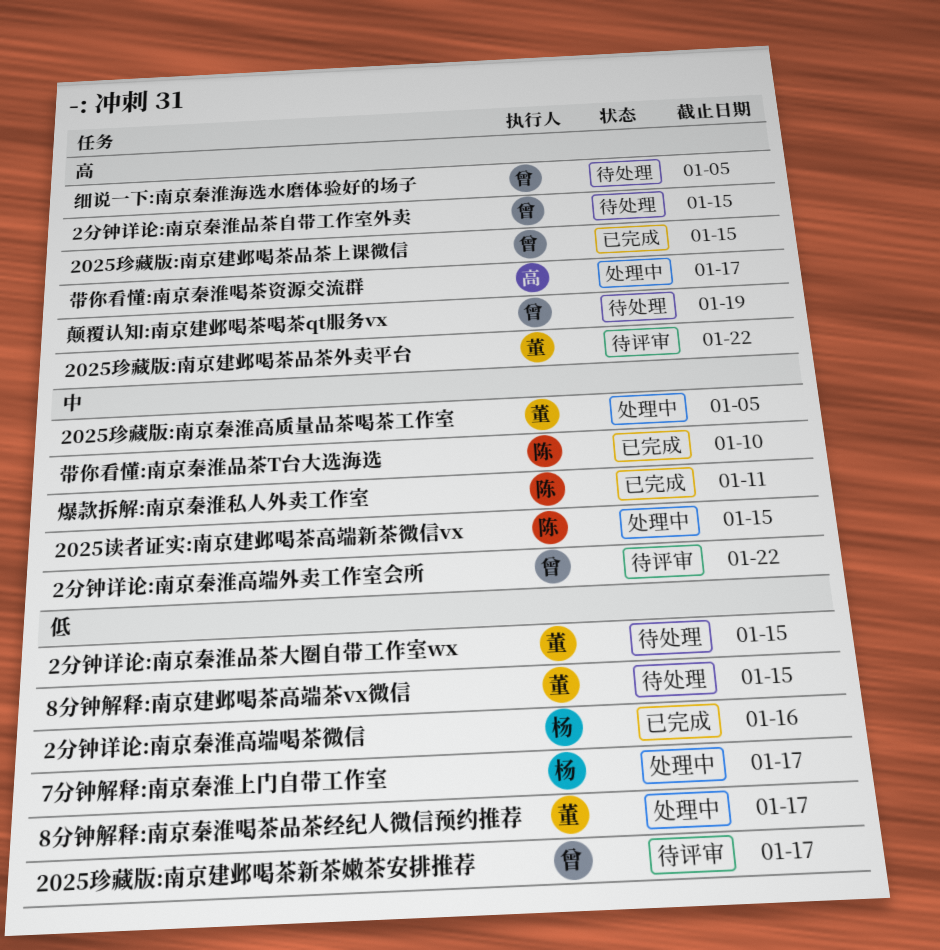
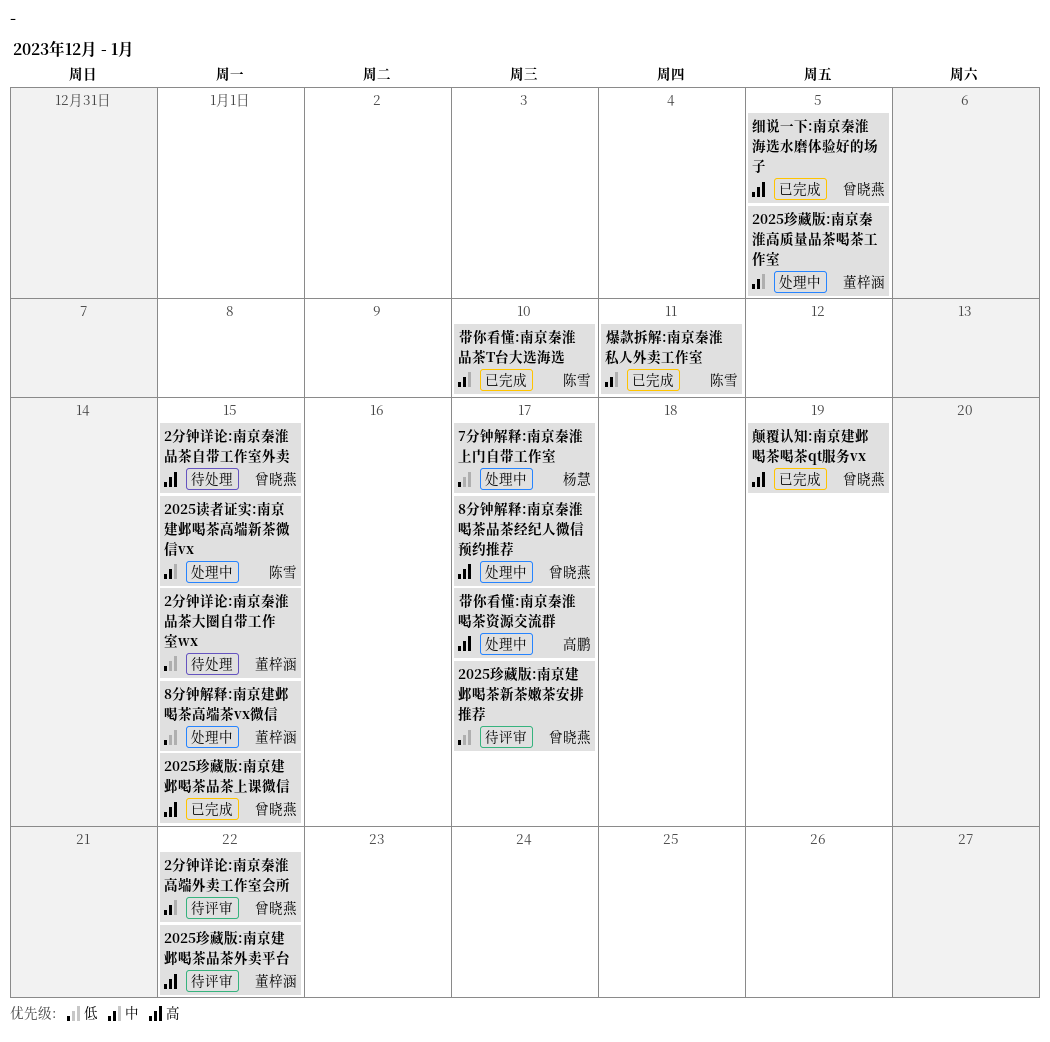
2分钟详论:南京秦淮高端喝茶微信: present -> none
8分钟解释:南京建邺喝茶高端茶vx微信, status: 待处理 -> 处理中
8分钟解释:南京秦淮喝茶品茶经纪人微信预约推荐, owner: 董梓涵 -> 曾晓燕
8分钟解释:南京秦淮喝茶品茶经纪人微信预约推荐, priority: 低 -> 高
细说一下:南京秦淮海选水磨体验好的场子, status: 待处理 -> 已完成
颠覆认知:南京建邺喝茶喝茶qt服务vx, status: 待处理 -> 已完成

